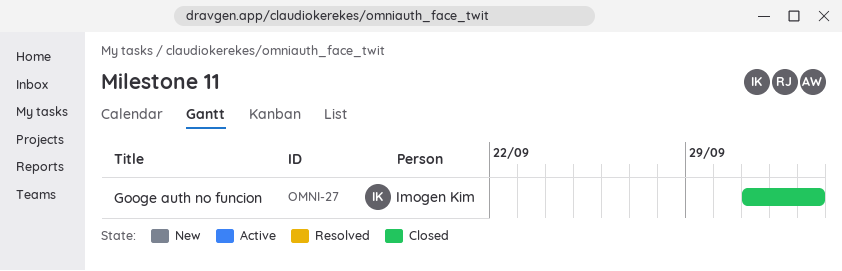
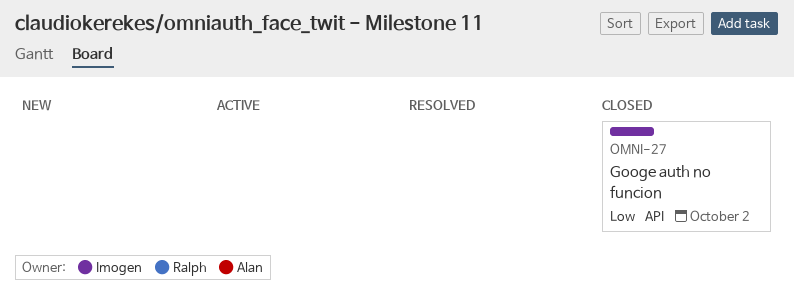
OMNI-27, due: Oct 3 -> Oct 2

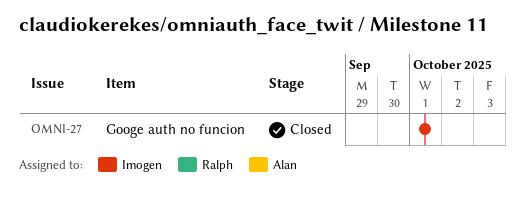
OMNI-27, due: Oct 2 -> Oct 1

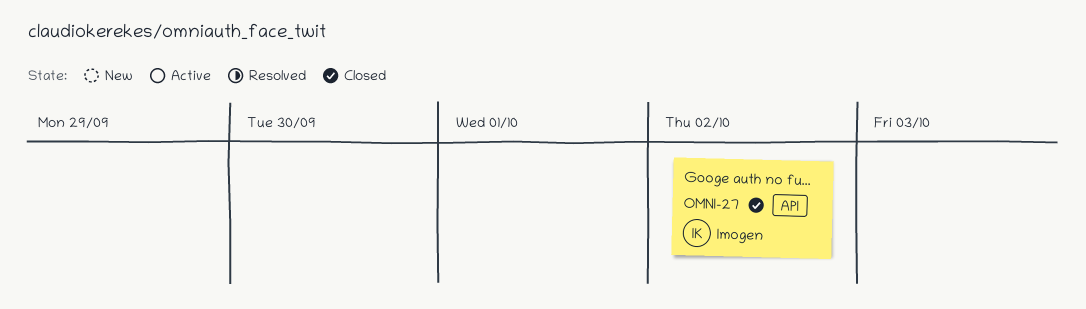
OMNI-27, due: Oct 1 -> Oct 2

